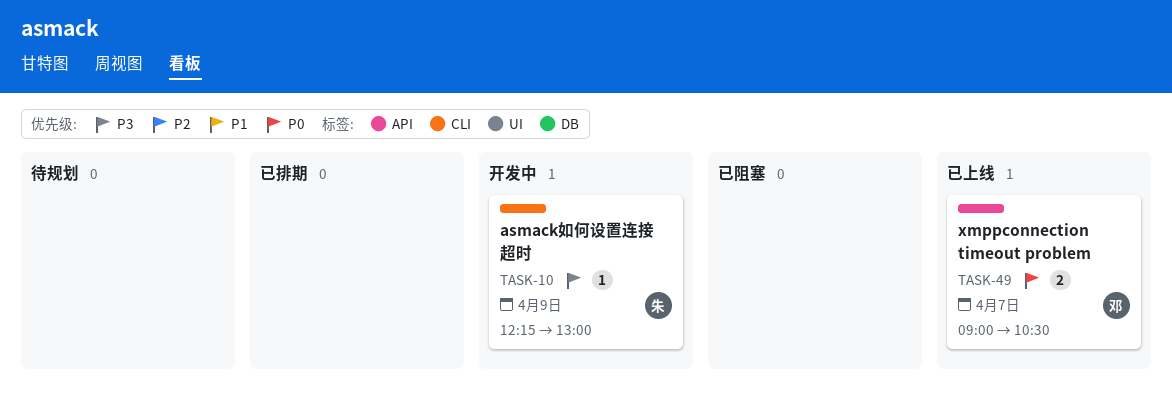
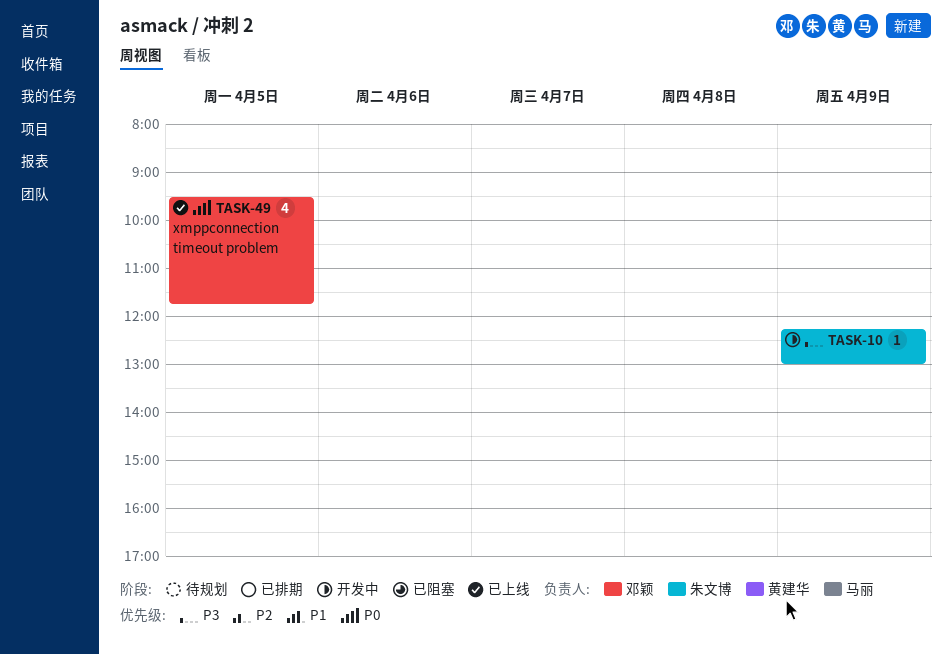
TASK-49, estimate: 2 -> 4
TASK-49, day: Apr 7 -> Apr 5
TASK-49, begins: 09:00 -> 09:30
TASK-49, ends: 10:30 -> 11:45

